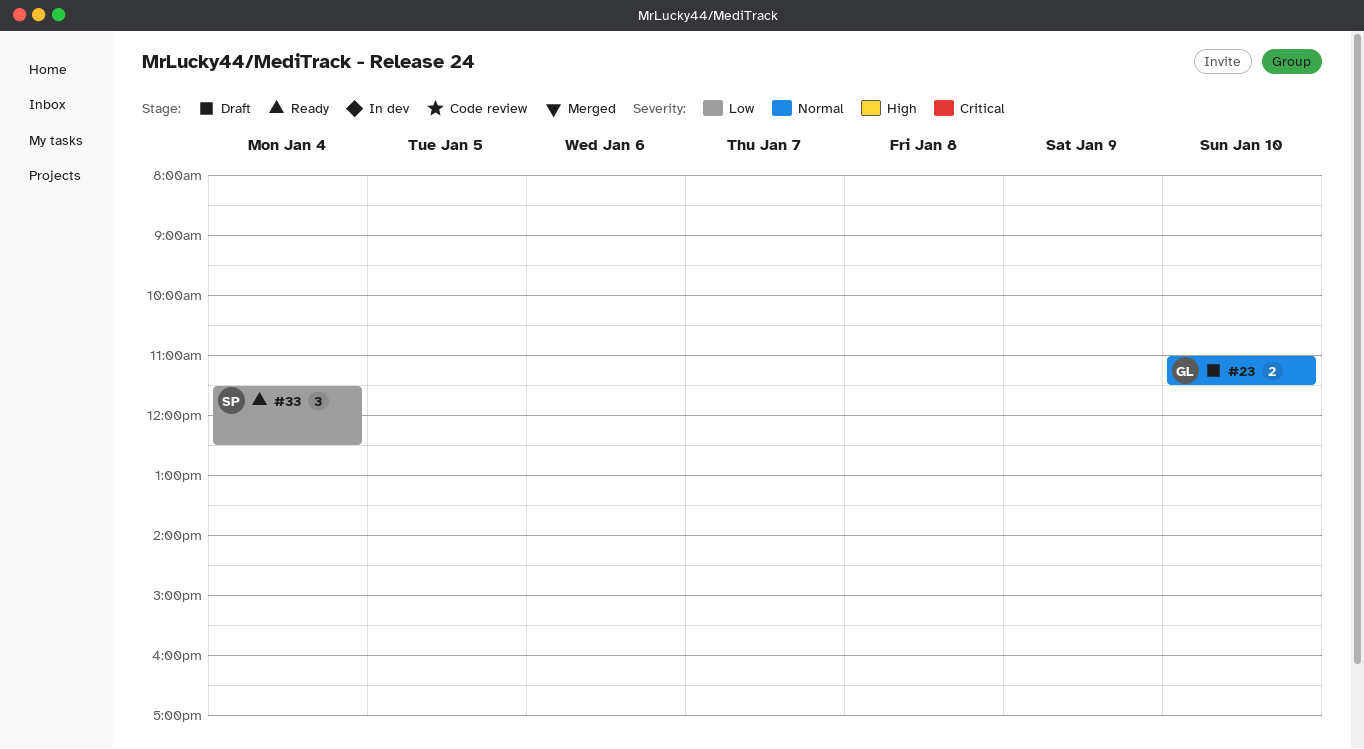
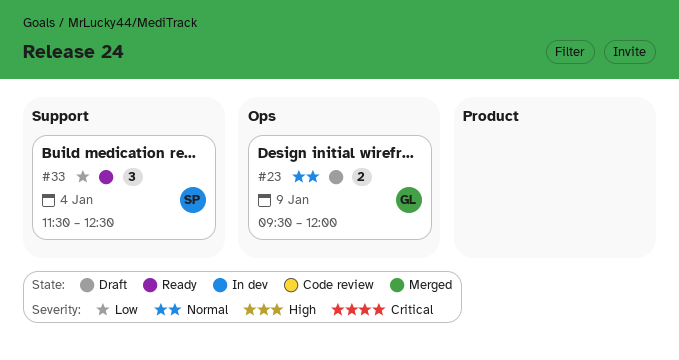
#23, day: Jan 10 -> Jan 9
#23, begins: 11:00 -> 09:30
#23, ends: 11:30 -> 12:00

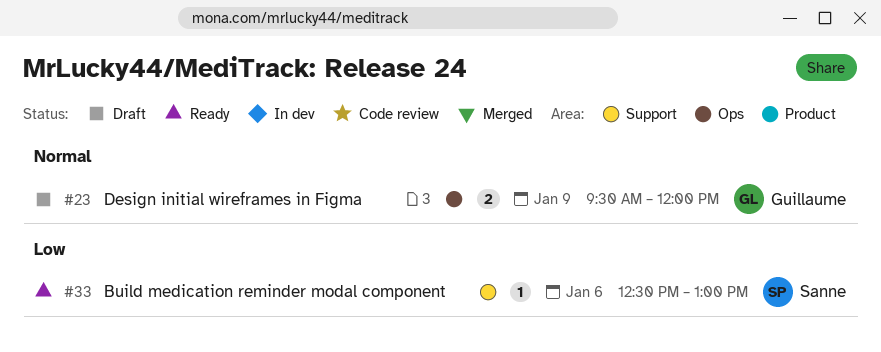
#33, estimate: 3 -> 1
#33, day: Jan 4 -> Jan 6
#33, begins: 11:30 -> 12:30
#33, ends: 12:30 -> 13:00

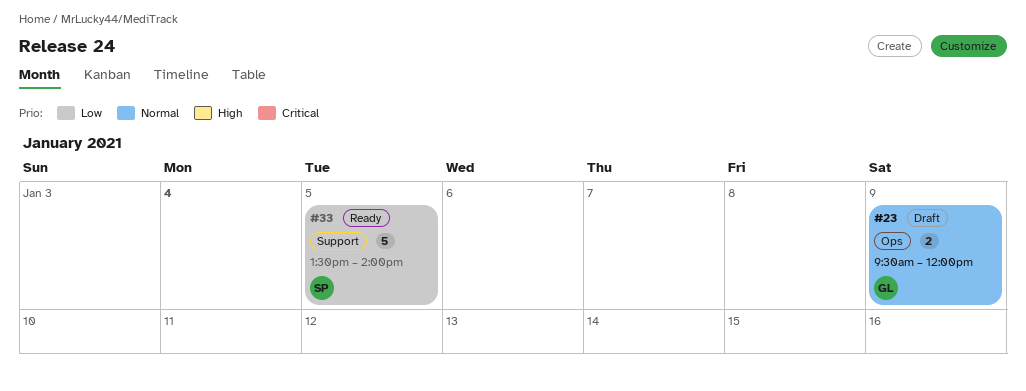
#33, estimate: 1 -> 5
#33, day: Jan 6 -> Jan 5
#33, begins: 12:30 -> 13:30
#33, ends: 13:00 -> 14:00

